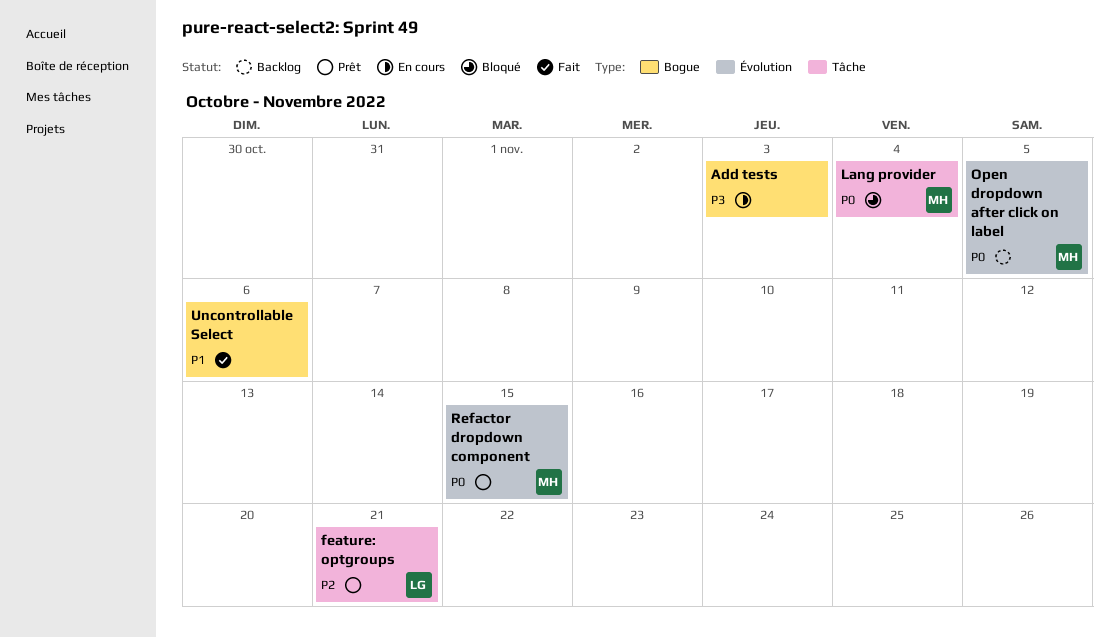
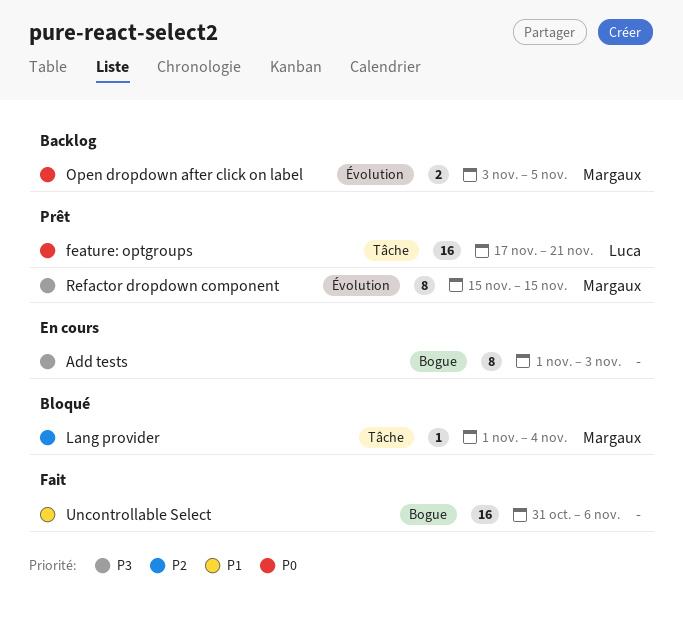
feature: optgroups, priority: P2 -> P0
Lang provider, priority: P0 -> P2
Refactor dropdown component, priority: P0 -> P3

